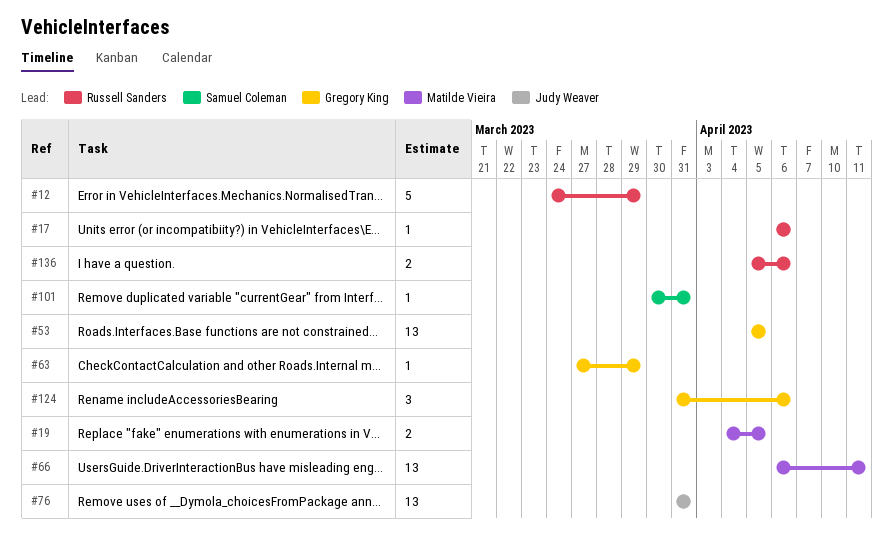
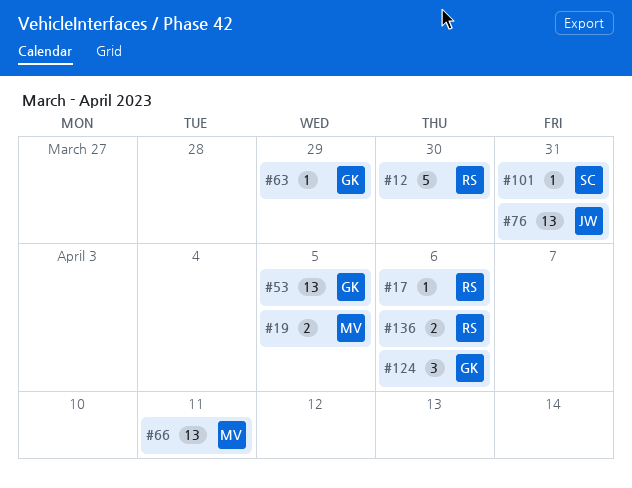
#12, due: Mar 29 -> Mar 30

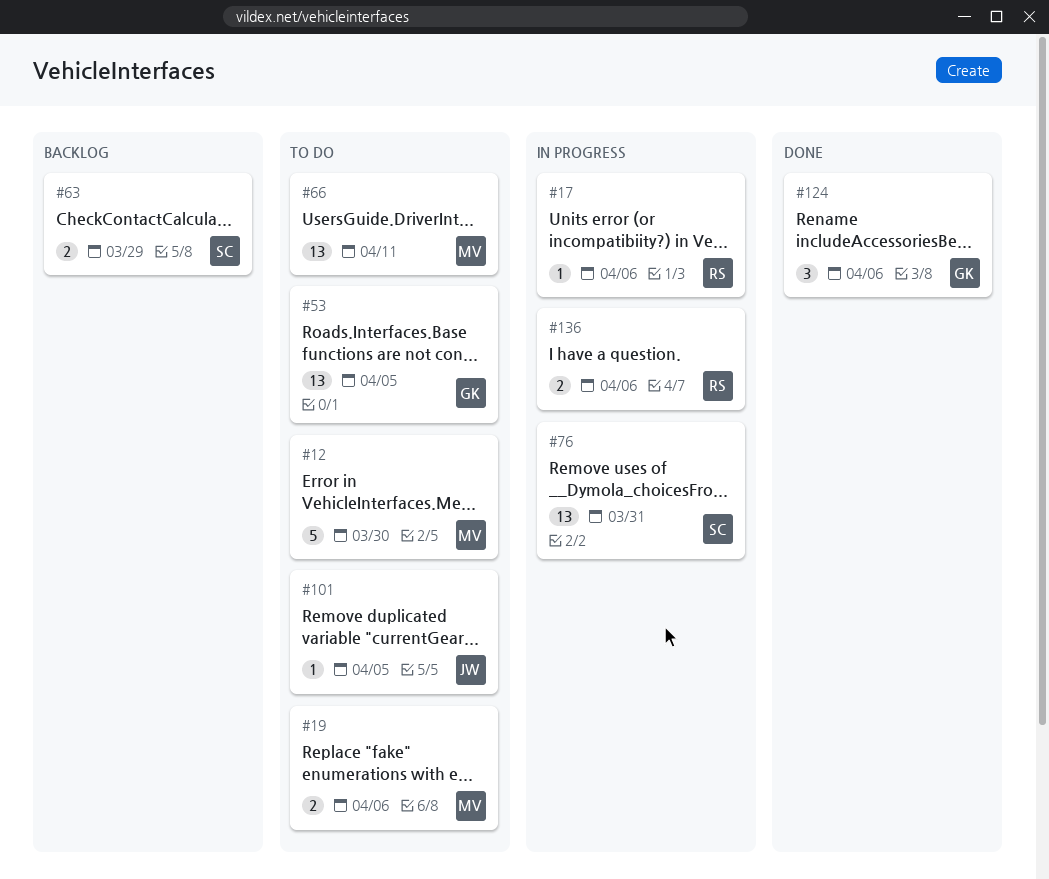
#12, owner: RS -> MV
#19, due: Apr 5 -> Apr 6
#63, owner: GK -> SC
#63, estimate: 1 -> 2
#76, owner: JW -> SC
#101, owner: SC -> JW
#101, due: Mar 31 -> Apr 5

